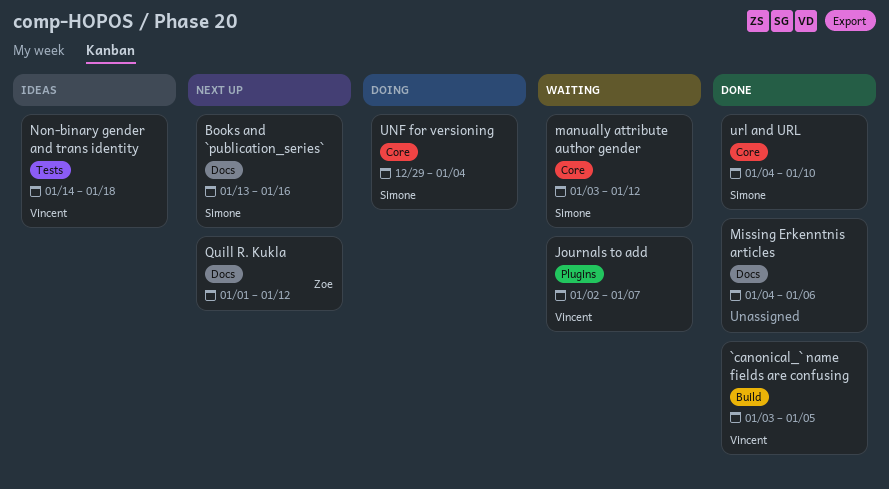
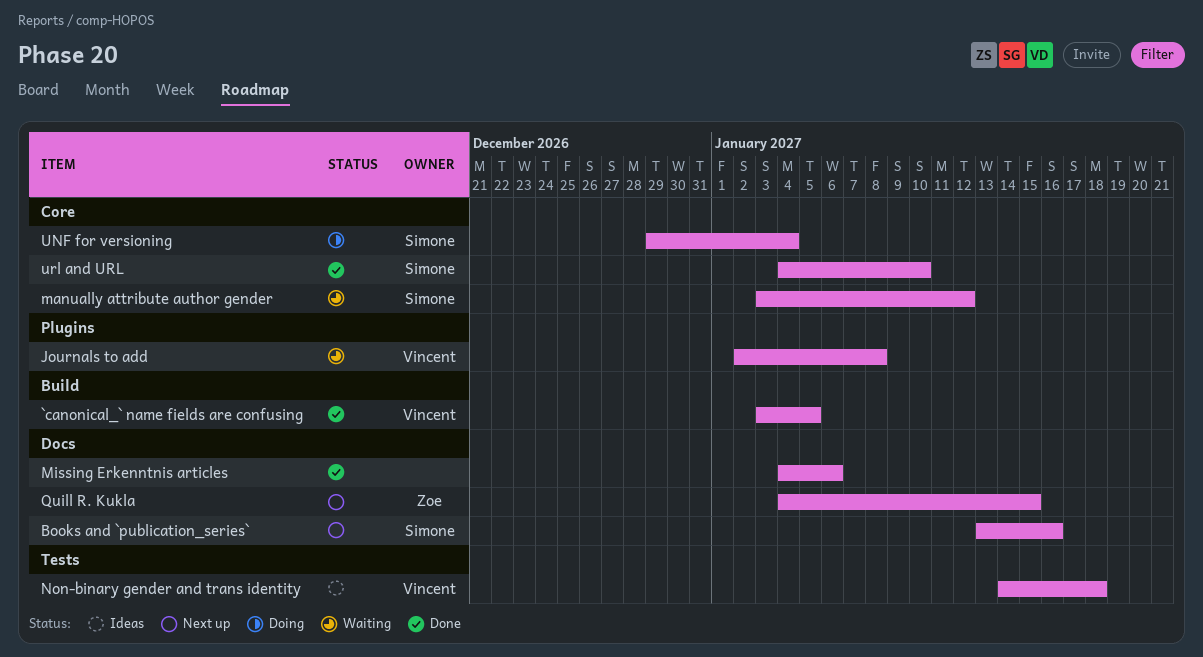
Journals to add, due: Jan 7 -> Jan 8
Quill R. Kukla, start: Jan 1 -> Jan 4
Quill R. Kukla, due: Jan 12 -> Jan 15

